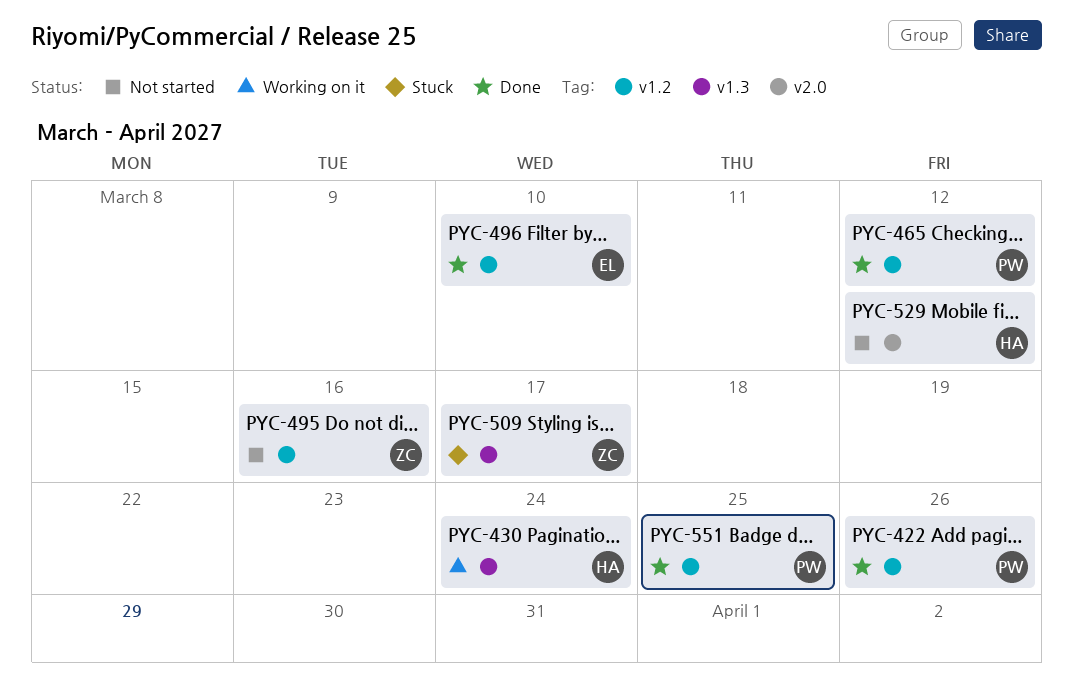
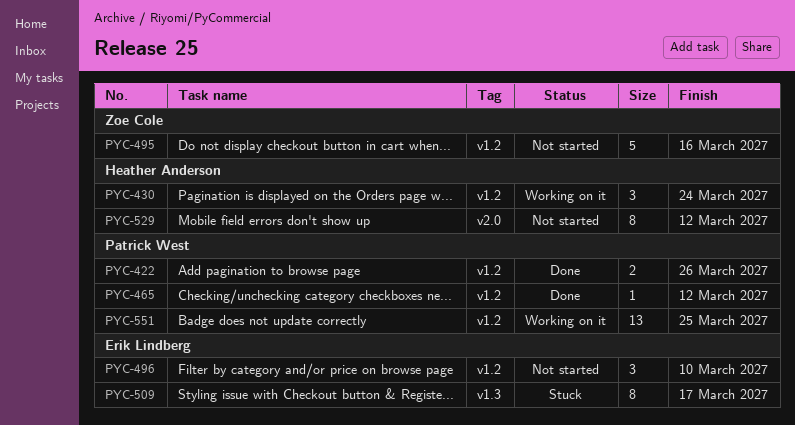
PYC-430, label: v1.3 -> v1.2
PYC-496, status: Done -> Not started
PYC-509, owner: Zoe Cole -> Erik Lindberg
PYC-551, status: Done -> Working on it

